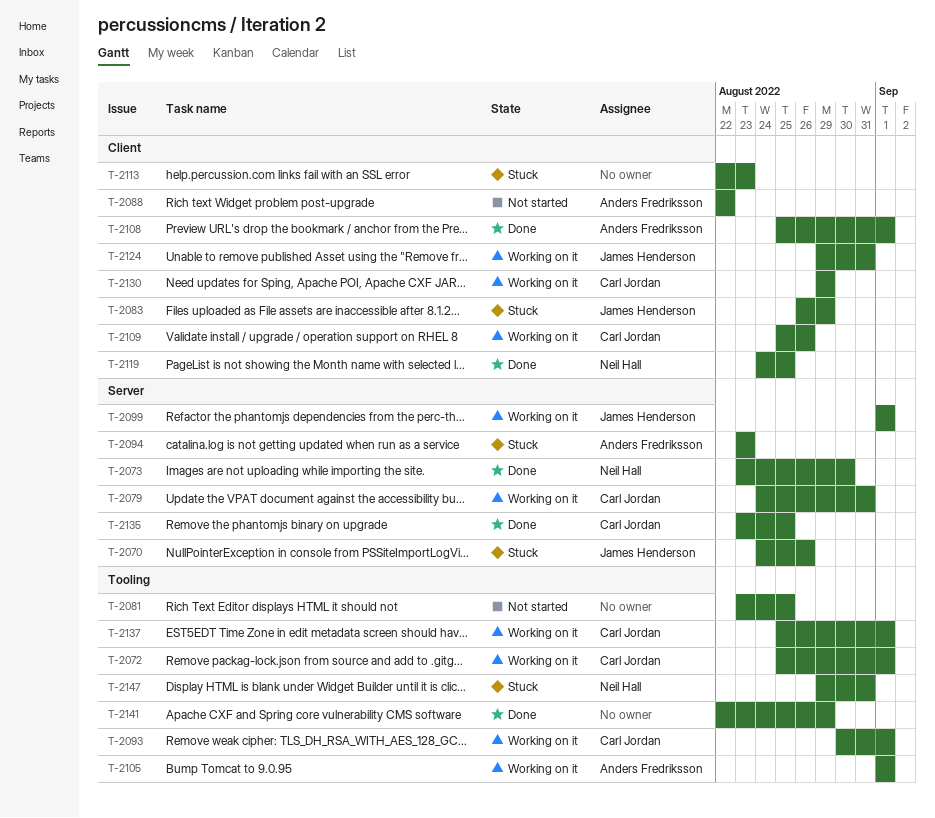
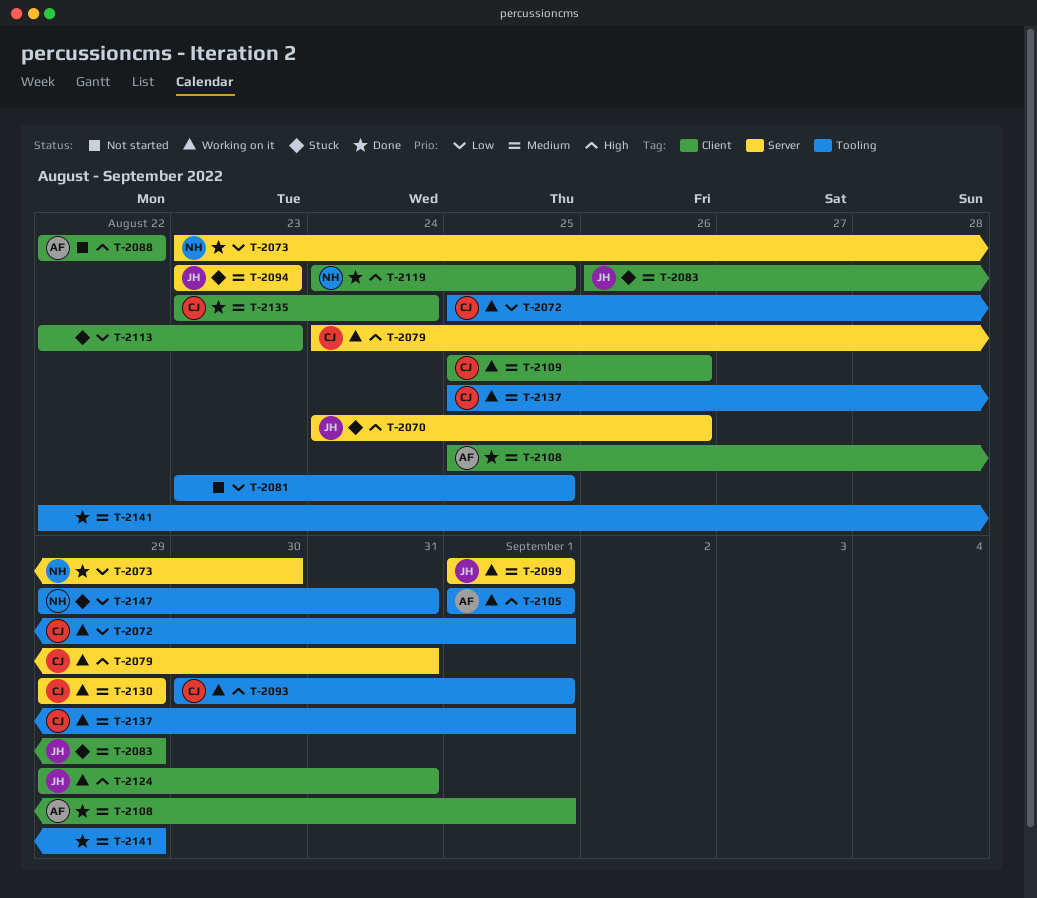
T-2094, owner: Anders Fredriksson -> James Henderson
T-2130, label: Client -> Server
T-2135, label: Server -> Client
T-2135, due: Aug 25 -> Aug 24

